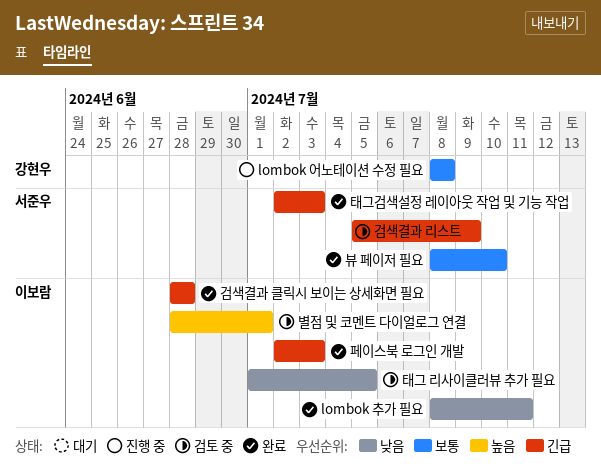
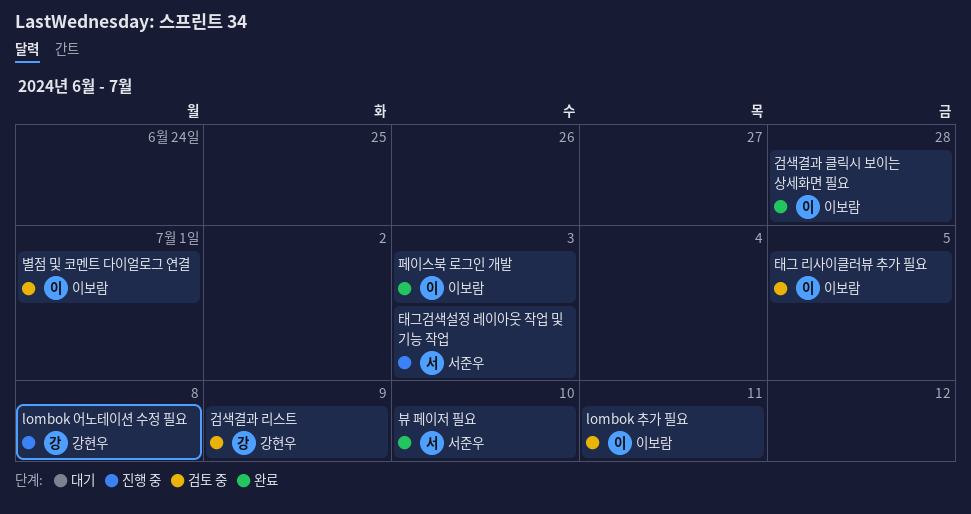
lombok 추가 필요, status: 완료 -> 검토 중
검색결과 리스트, owner: 서준우 -> 강현우
태그검색설정 레이아웃 작업 및 기능 작업, status: 완료 -> 진행 중

